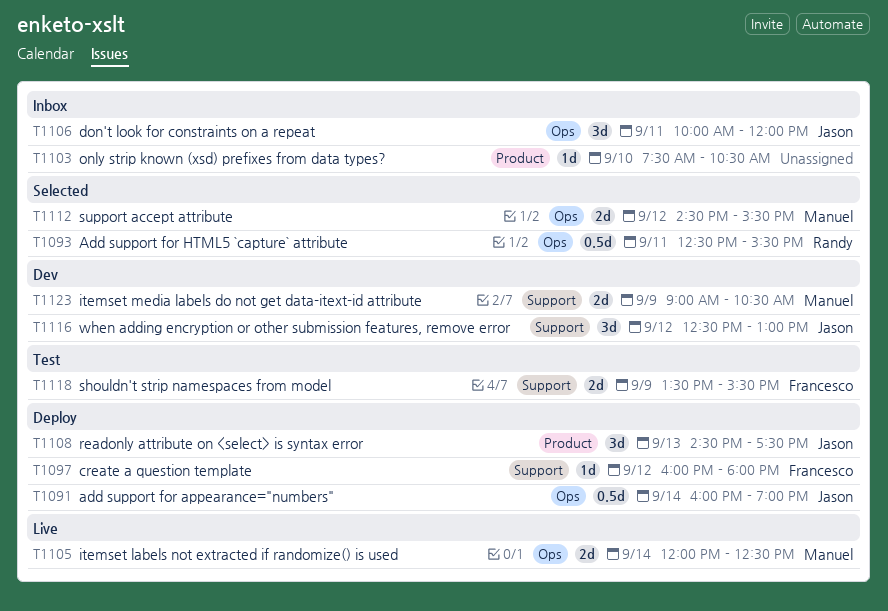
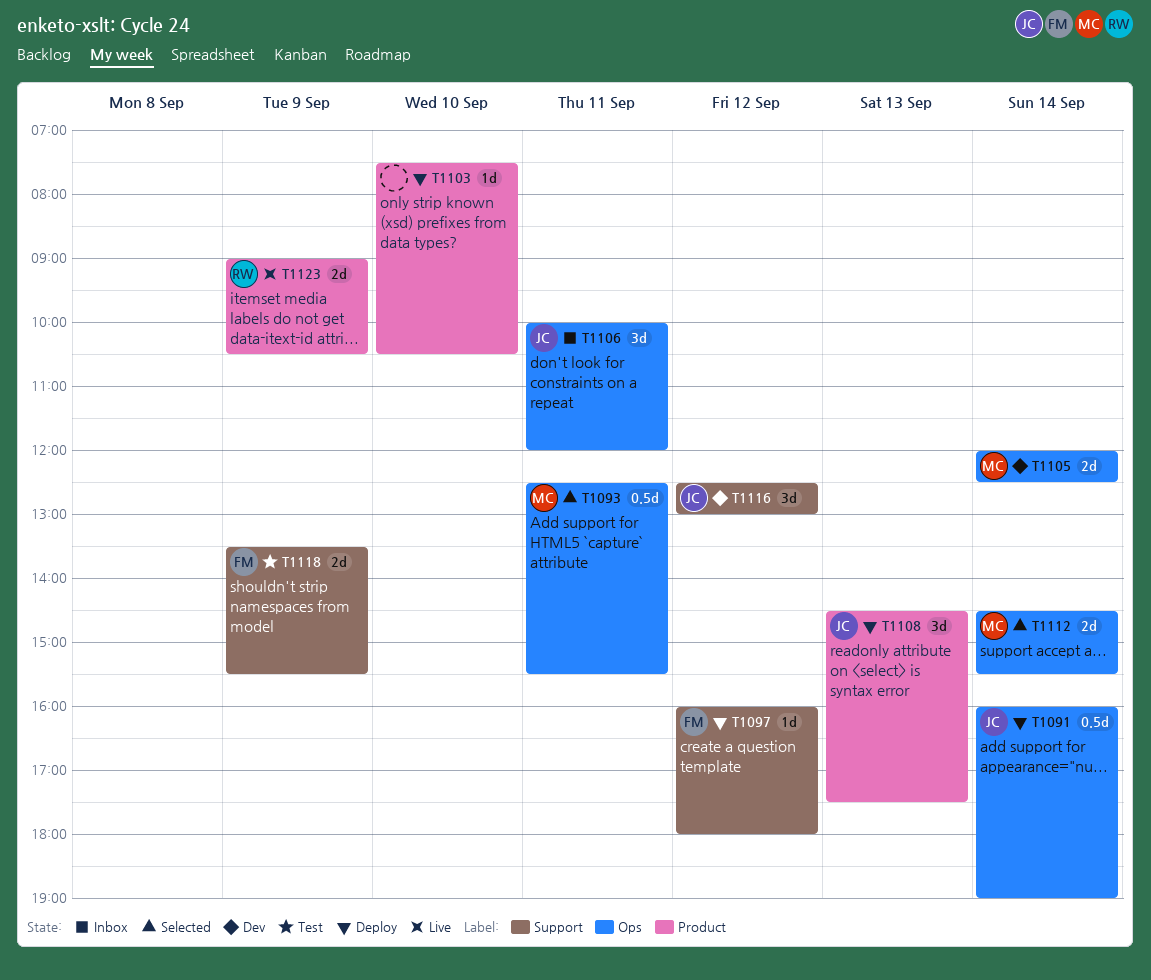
T1093, owner: Randy -> Manuel
T1103, status: Inbox -> Deploy
T1105, status: Live -> Dev
T1112, day: Sep 12 -> Sep 14
T1123, status: Dev -> Live
T1123, owner: Manuel -> Randy
T1123, label: Support -> Product

